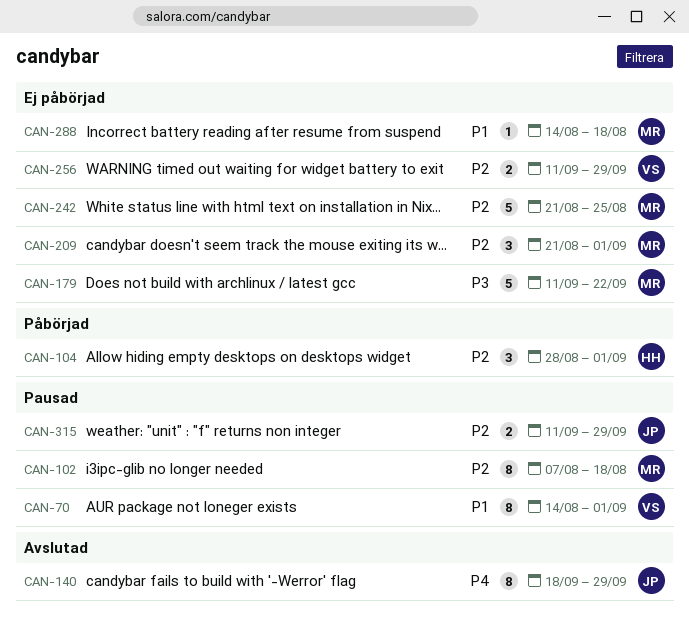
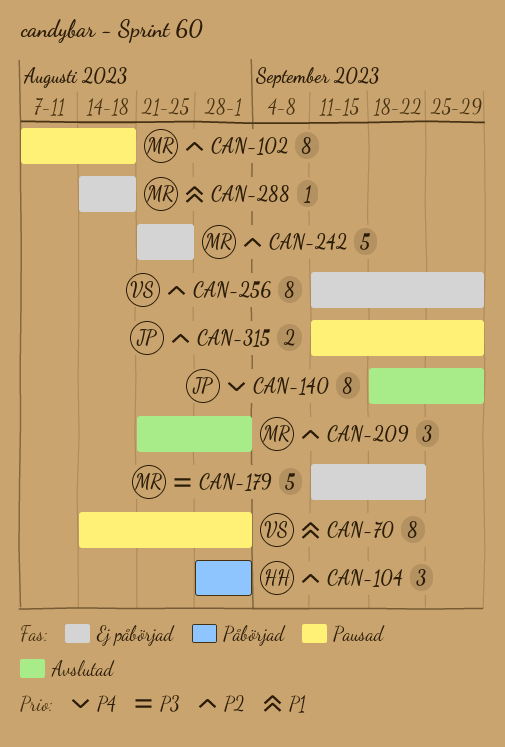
CAN-209, status: Ej påbörjad -> Avslutad
CAN-256, estimate: 2 -> 8

